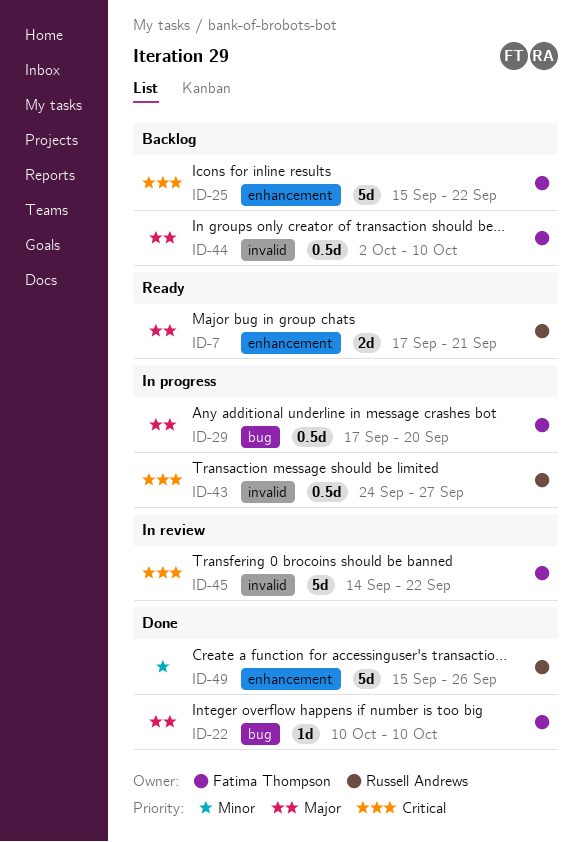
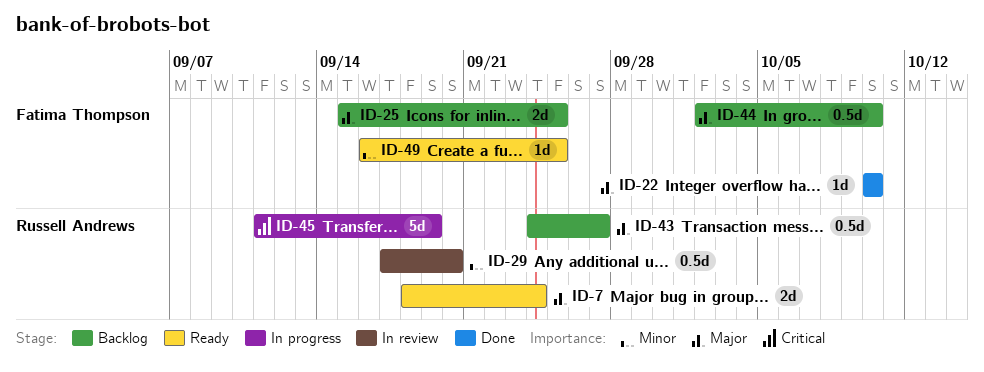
ID-7, start: Sep 17 -> Sep 18
ID-7, due: Sep 21 -> Sep 24
ID-25, priority: Critical -> Major
ID-25, estimate: 5d -> 2d
ID-25, due: Sep 22 -> Sep 25
ID-29, status: In progress -> In review
ID-29, owner: Fatima Thompson -> Russell Andrews
ID-29, priority: Major -> Minor
ID-43, status: In progress -> Backlog
ID-43, priority: Critical -> Major
ID-45, status: In review -> In progress
ID-45, owner: Fatima Thompson -> Russell Andrews
ID-45, start: Sep 14 -> Sep 11
ID-45, due: Sep 22 -> Sep 19
ID-49, status: Done -> Ready
ID-49, owner: Russell Andrews -> Fatima Thompson
ID-49, estimate: 5d -> 1d
ID-49, start: Sep 15 -> Sep 16
ID-49, due: Sep 26 -> Sep 25

